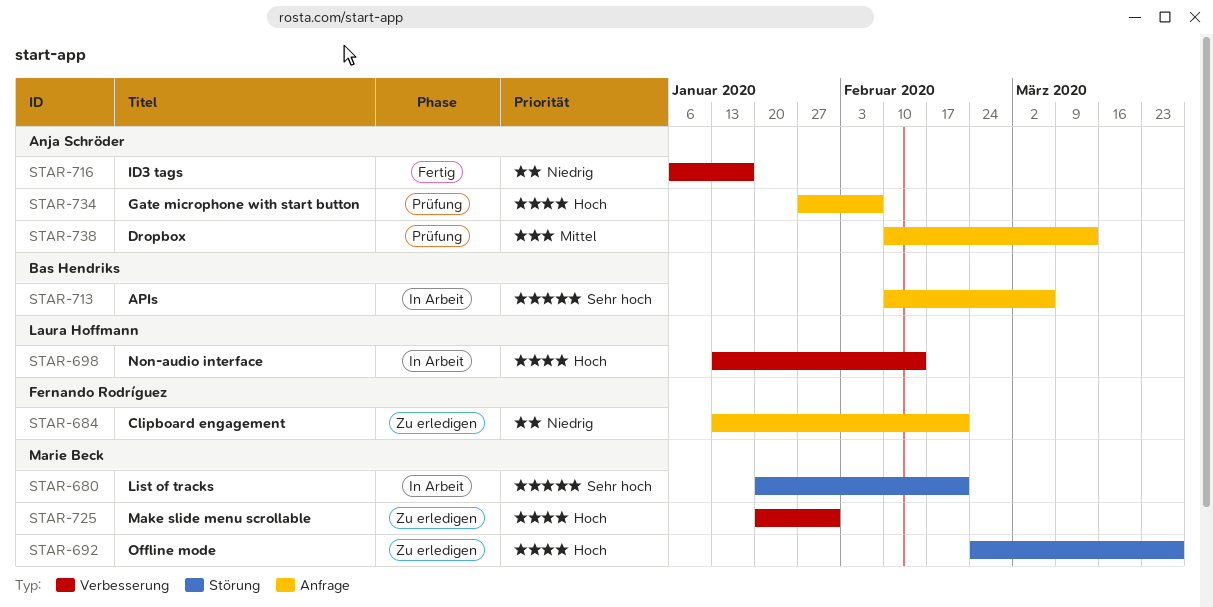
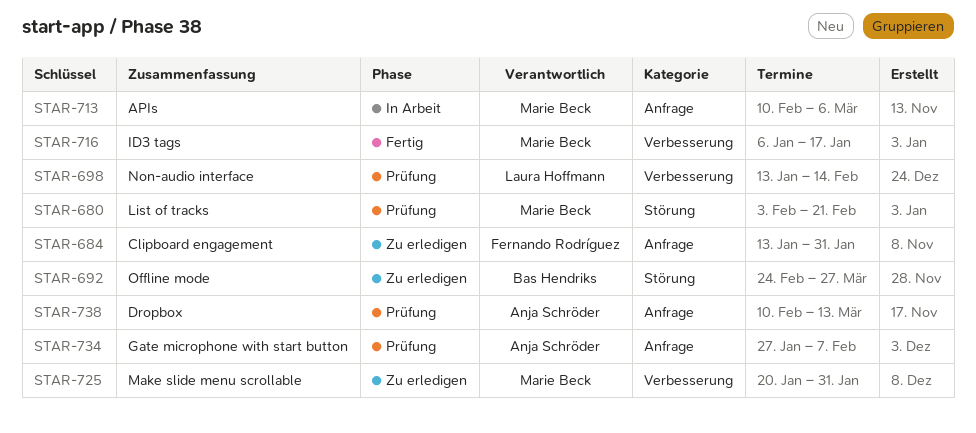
STAR-680, status: In Arbeit -> Prüfung
STAR-680, start: Jan 20 -> Feb 3
STAR-684, due: Feb 21 -> Jan 31
STAR-692, owner: Marie Beck -> Bas Hendriks
STAR-698, status: In Arbeit -> Prüfung
STAR-713, owner: Bas Hendriks -> Marie Beck
STAR-716, owner: Anja Schröder -> Marie Beck

